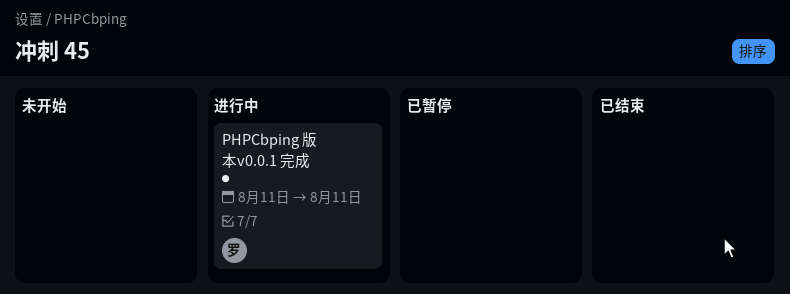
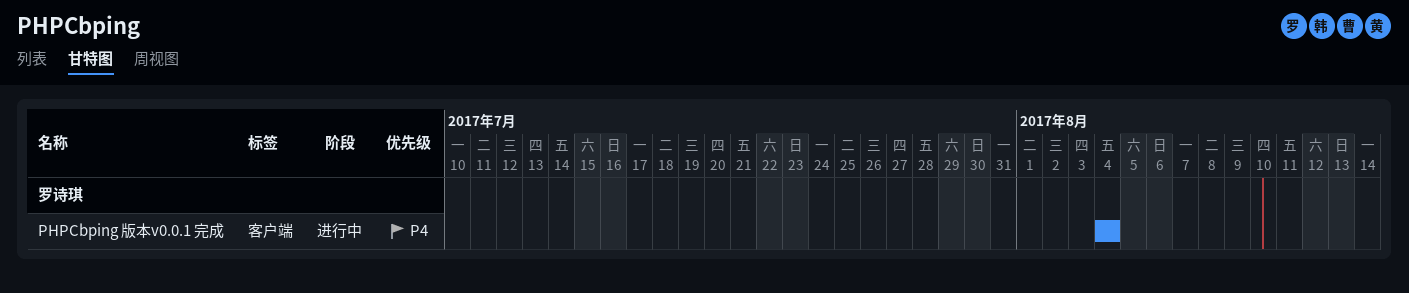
PHPCbping 版本v0.0.1 完成, start: Aug 11 -> Aug 4
PHPCbping 版本v0.0.1 完成, due: Aug 11 -> Aug 4

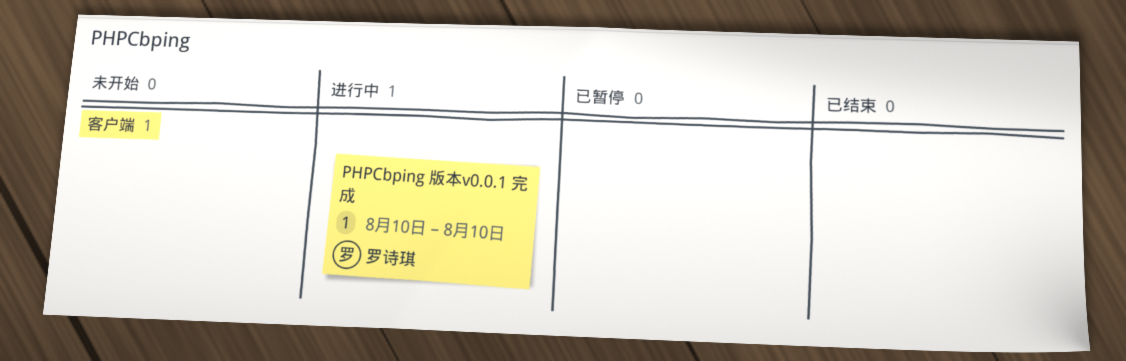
PHPCbping 版本v0.0.1 完成, start: Aug 4 -> Aug 10
PHPCbping 版本v0.0.1 完成, due: Aug 4 -> Aug 10

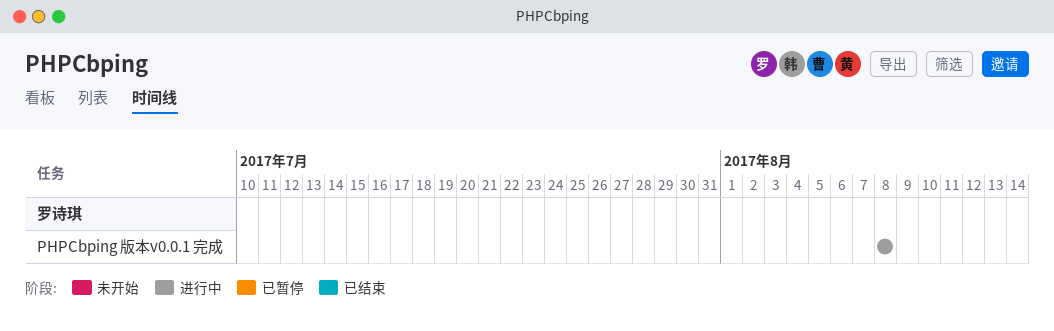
PHPCbping 版本v0.0.1 完成, start: Aug 10 -> Aug 8
PHPCbping 版本v0.0.1 完成, due: Aug 10 -> Aug 8

